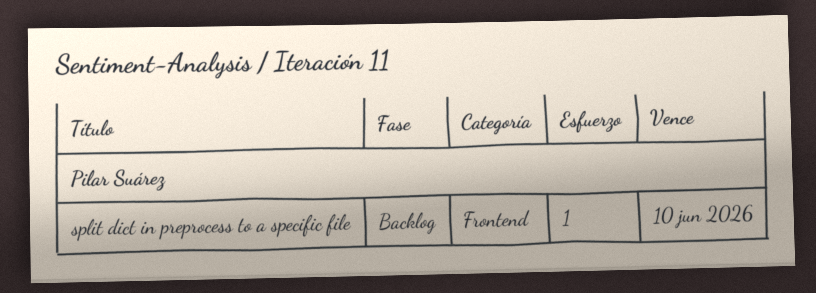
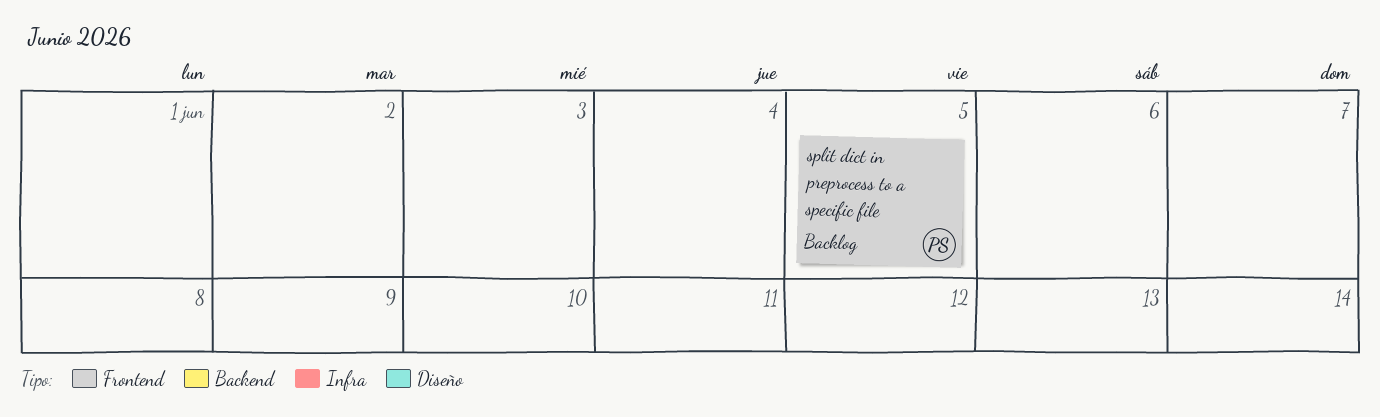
split dict in preprocess to a specific file, due: Jun 10 -> Jun 5

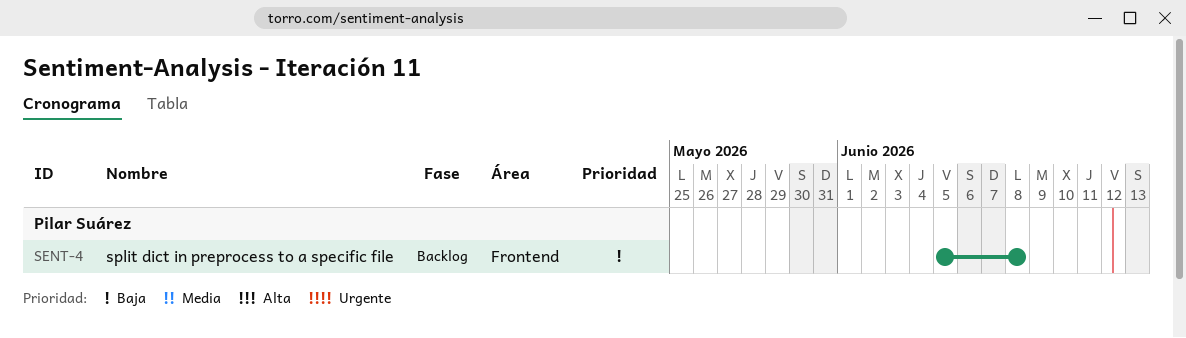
split dict in preprocess to a specific file, due: Jun 5 -> Jun 8

